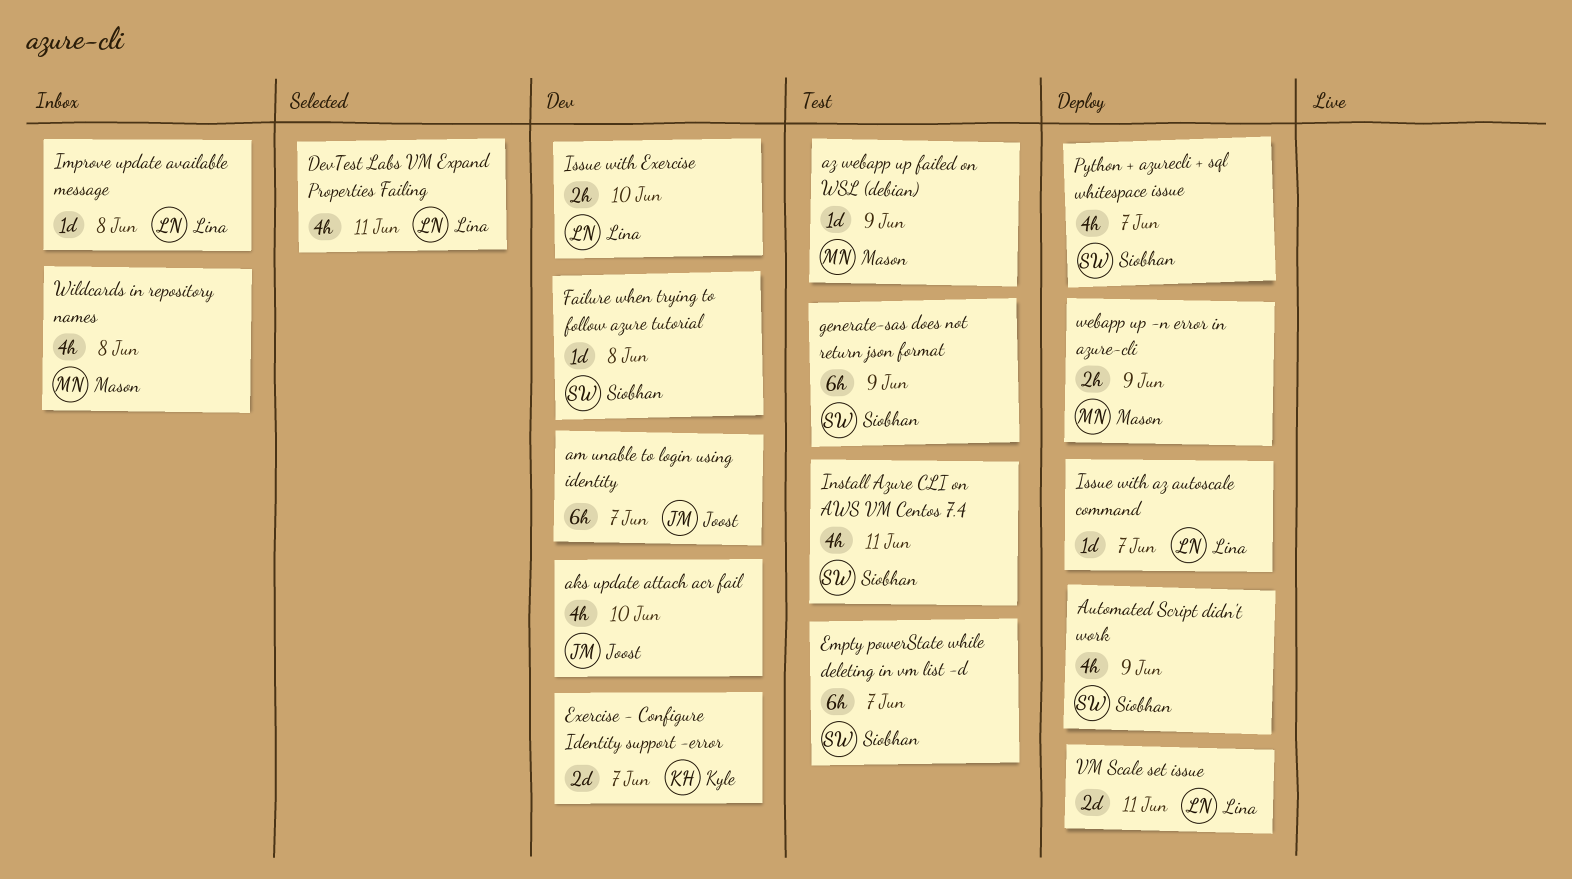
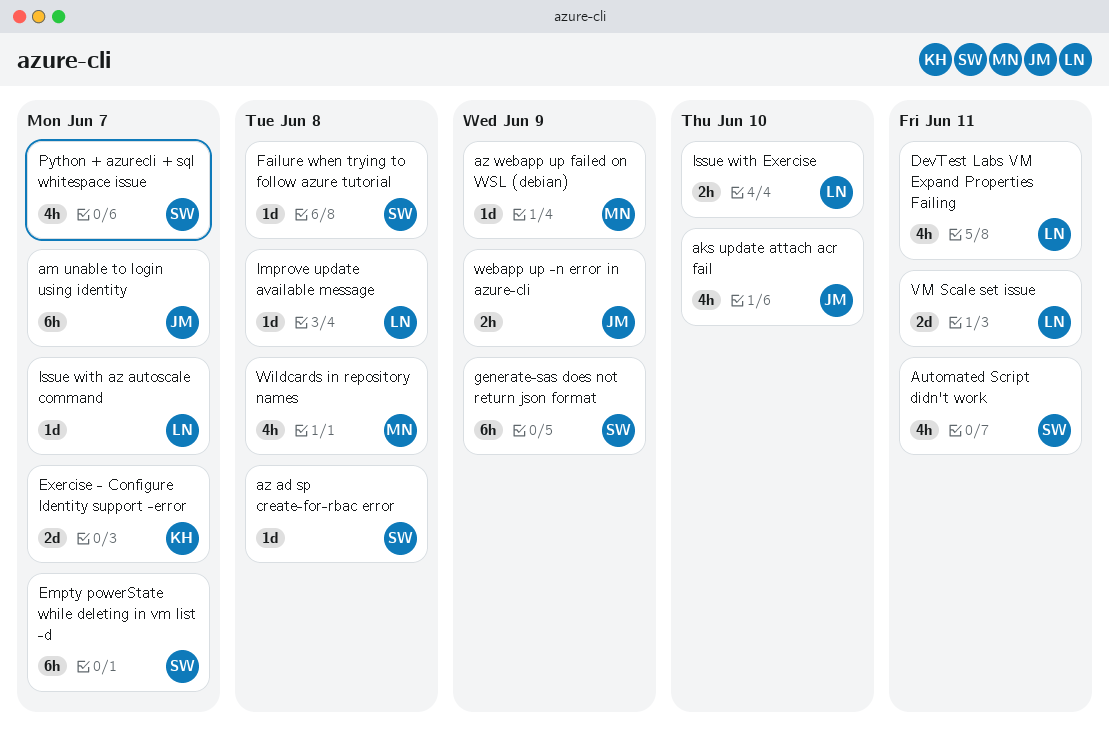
Automated Script didn't work, due: Jun 9 -> Jun 11
az ad sp create-for-rbac error: none -> present
Install Azure CLI on AWS VM Centos 7.4: present -> none
webapp up -n error in azure-cli, owner: Mason -> Joost

